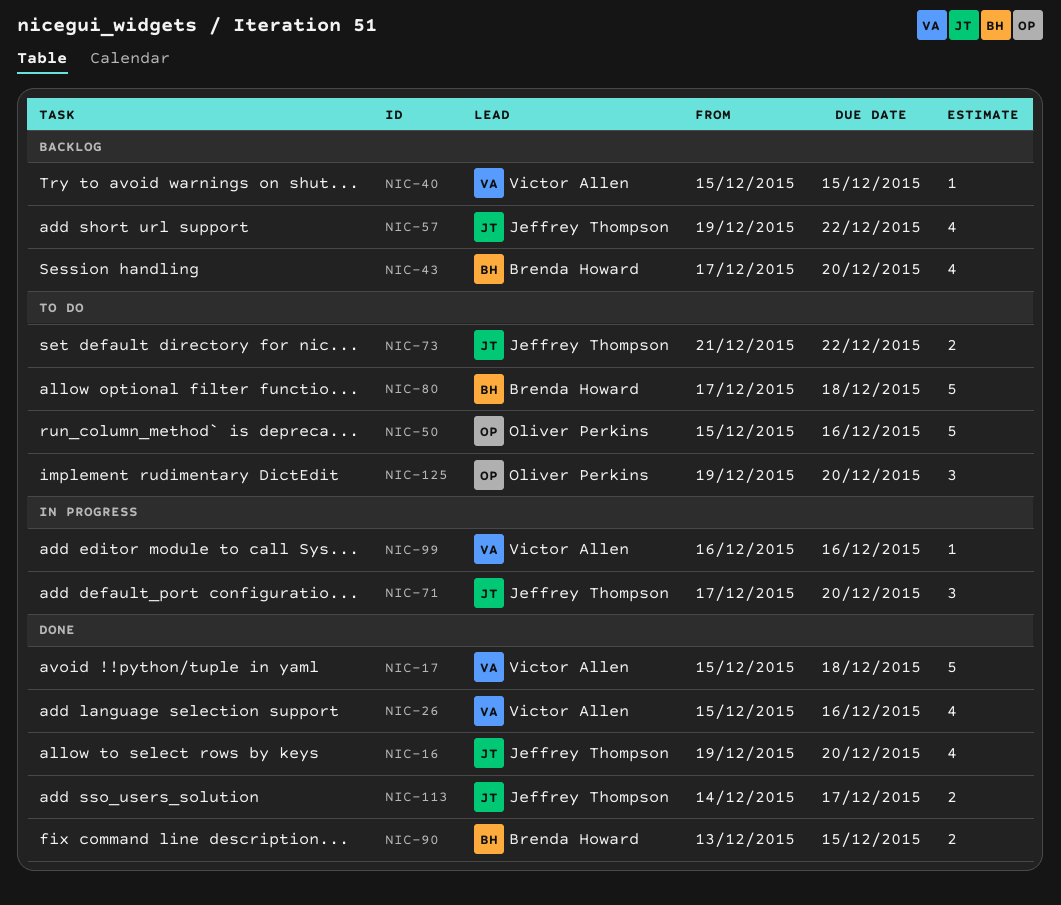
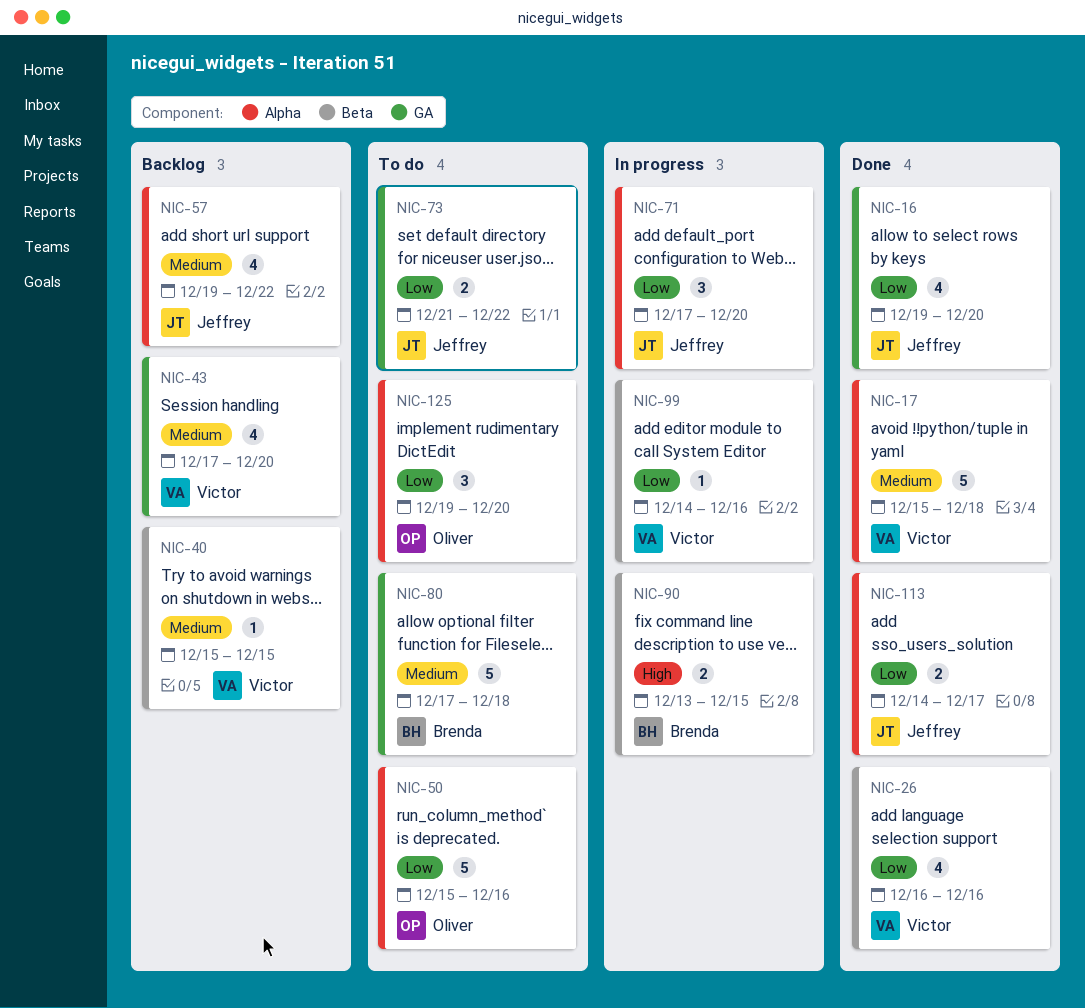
NIC-26, start: Dec 15 -> Dec 16
NIC-43, owner: Brenda Howard -> Victor Allen
NIC-90, status: Done -> In progress
NIC-99, start: Dec 16 -> Dec 14

